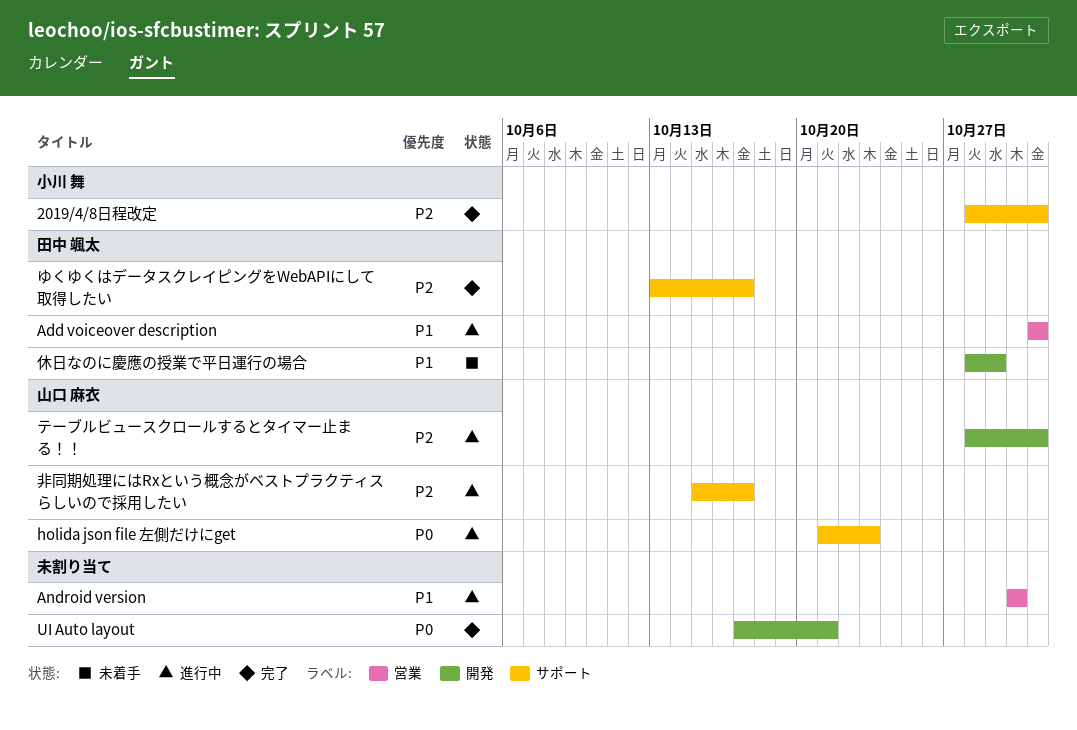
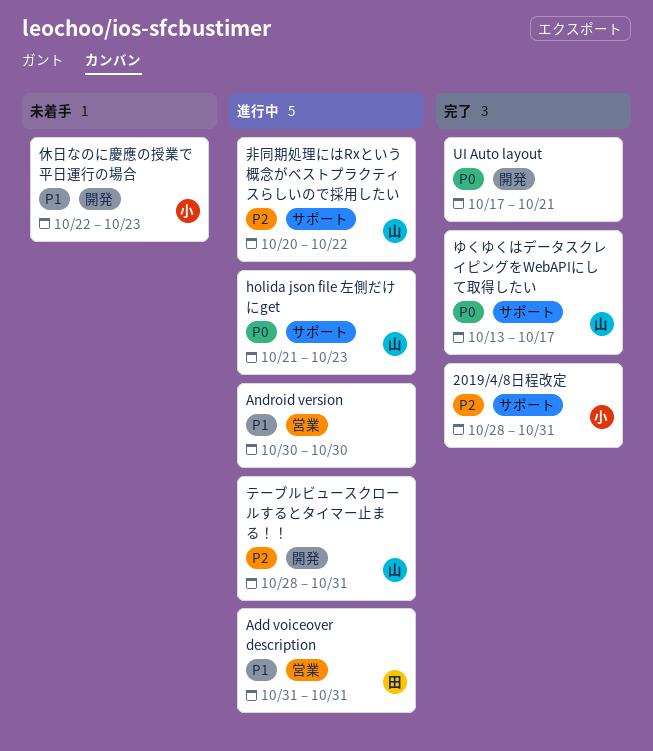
ゆくゆくはデータスクレイピングをWebAPIにして取得したい, owner: 田中 颯太 -> 山口 麻衣
ゆくゆくはデータスクレイピングをWebAPIにして取得したい, priority: P2 -> P0
休日なのに慶應の授業で平日運行の場合, owner: 田中 颯太 -> 小川 舞
休日なのに慶應の授業で平日運行の場合, start: Oct 28 -> Oct 22
休日なのに慶應の授業で平日運行の場合, due: Oct 29 -> Oct 23
非同期処理にはRxという概念がベストプラクティスらしいので採用したい, start: Oct 15 -> Oct 20
非同期処理にはRxという概念がベストプラクティスらしいので採用したい, due: Oct 17 -> Oct 22

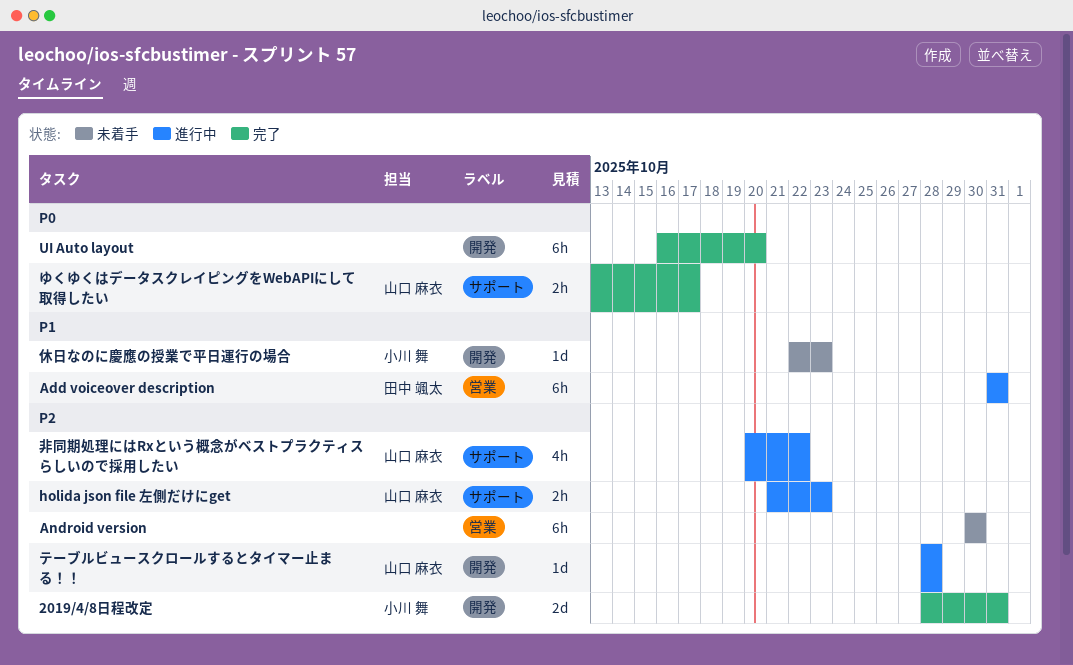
2019/4/8日程改定, label: サポート -> 開発
Android version, status: 進行中 -> 未着手
Android version, priority: P1 -> P2
holida json file 左側だけにget, priority: P0 -> P2
UI Auto layout, start: Oct 17 -> Oct 16
UI Auto layout, due: Oct 21 -> Oct 20
テーブルビュースクロールするとタイマー止まる！！, due: Oct 31 -> Oct 28

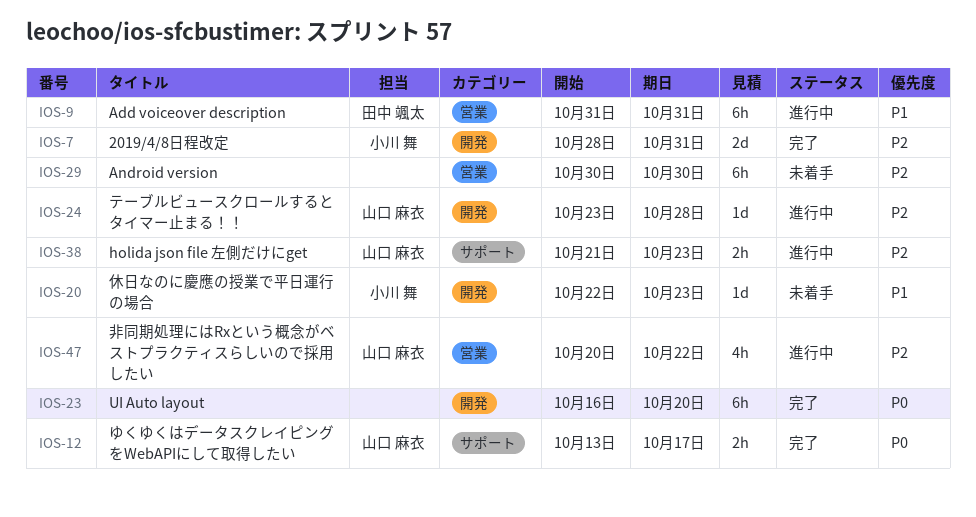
テーブルビュースクロールするとタイマー止まる！！, start: Oct 28 -> Oct 23
非同期処理にはRxという概念がベストプラクティスらしいので採用したい, label: サポート -> 営業

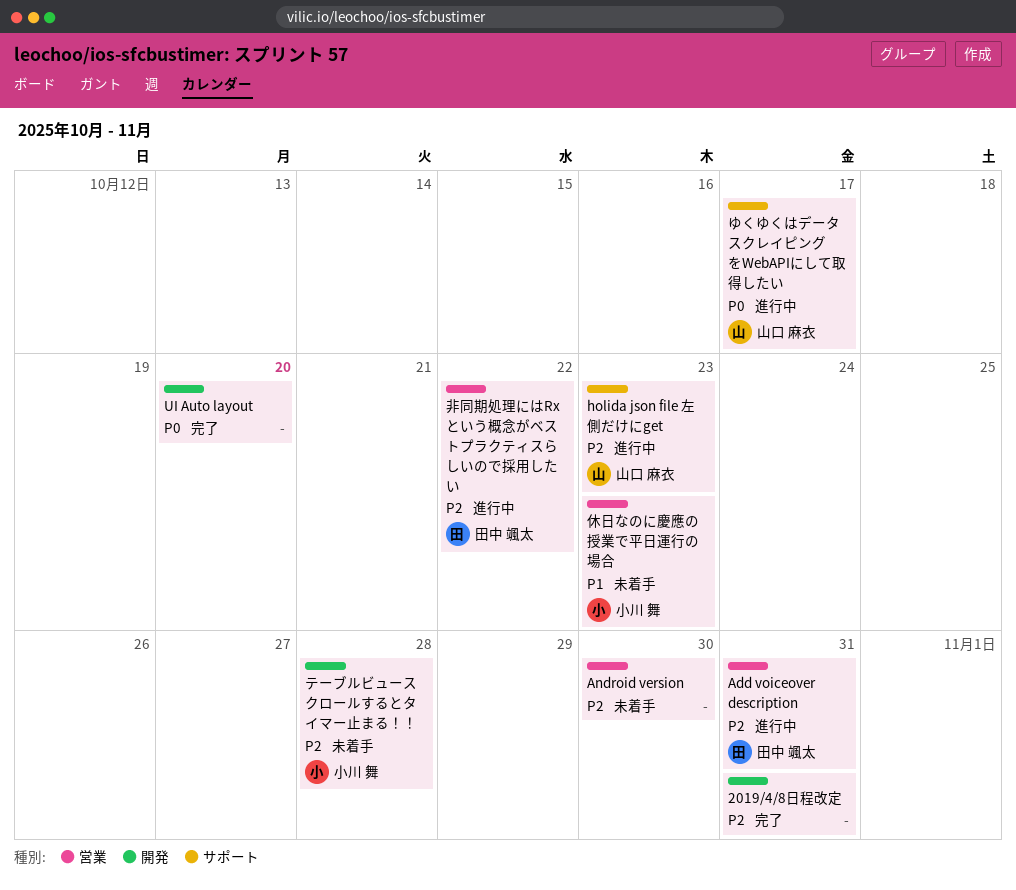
2019/4/8日程改定, owner: 小川 舞 -> none
Add voiceover description, priority: P1 -> P2
ゆくゆくはデータスクレイピングをWebAPIにして取得したい, status: 完了 -> 進行中
テーブルビュースクロールするとタイマー止まる！！, status: 進行中 -> 未着手
テーブルビュースクロールするとタイマー止まる！！, owner: 山口 麻衣 -> 小川 舞
休日なのに慶應の授業で平日運行の場合, label: 開発 -> 営業
非同期処理にはRxという概念がベストプラクティスらしいので採用したい, owner: 山口 麻衣 -> 田中 颯太

